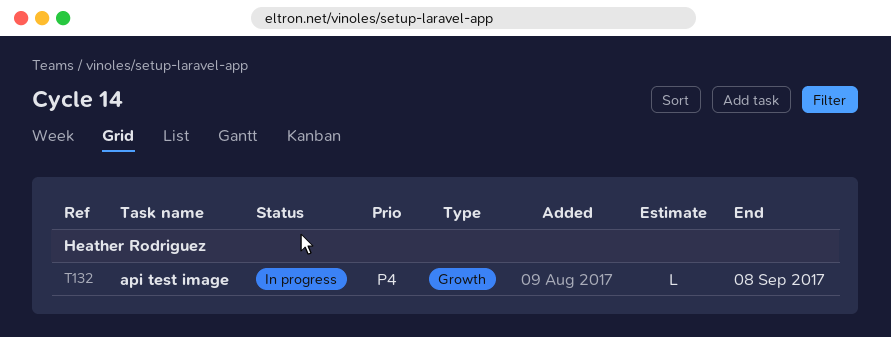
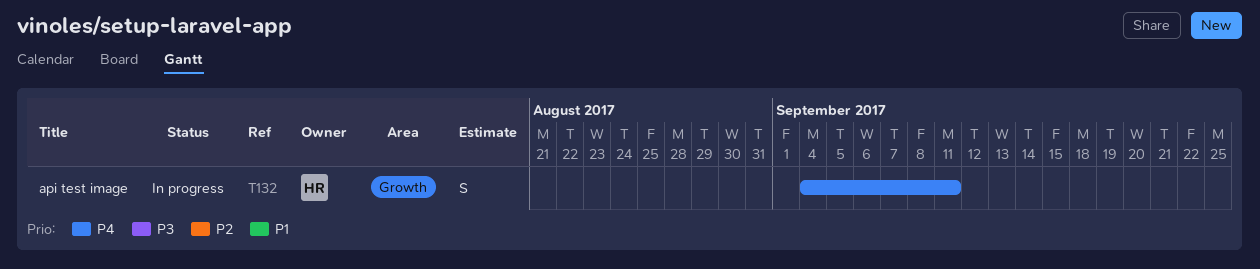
T132, estimate: L -> S
T132, due: Sep 8 -> Sep 11

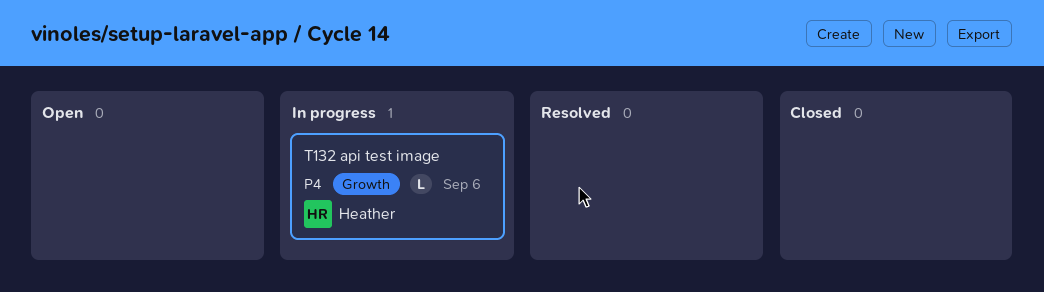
T132, estimate: S -> L
T132, due: Sep 11 -> Sep 6

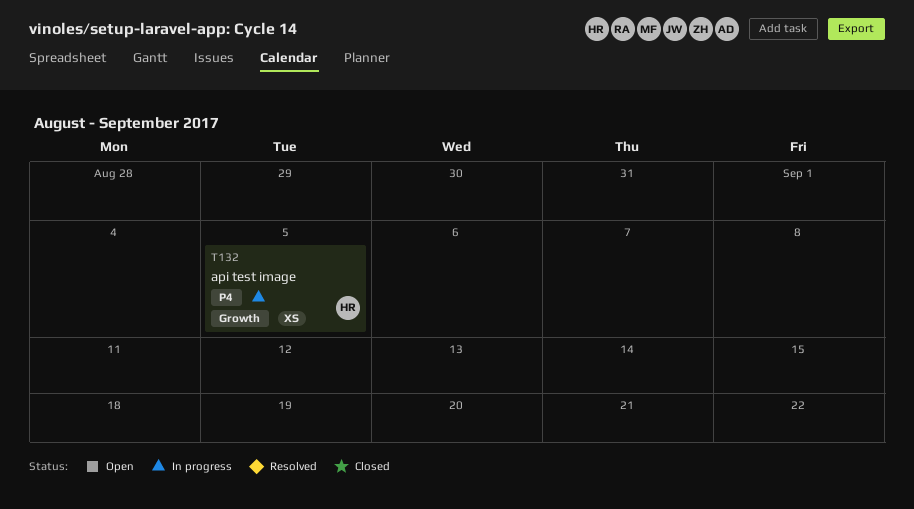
T132, estimate: L -> XS
T132, due: Sep 6 -> Sep 5

